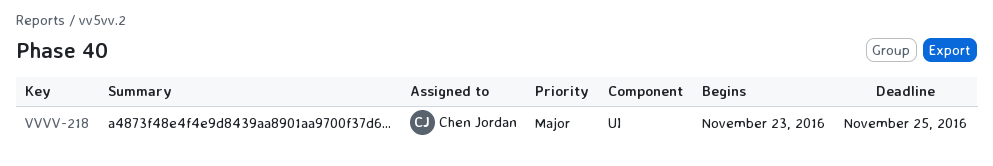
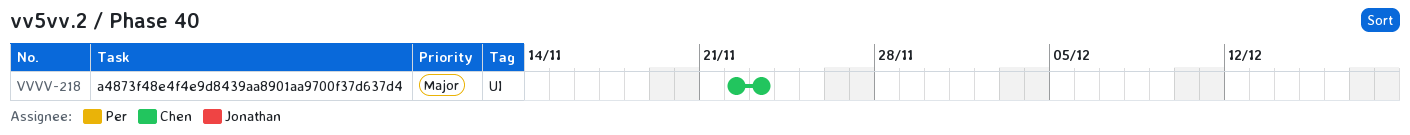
VVVV-218, start: Nov 23 -> Nov 22
VVVV-218, due: Nov 25 -> Nov 23

